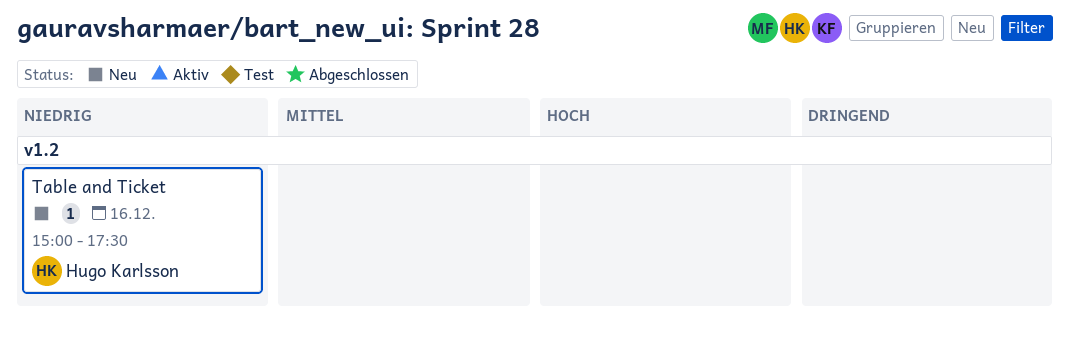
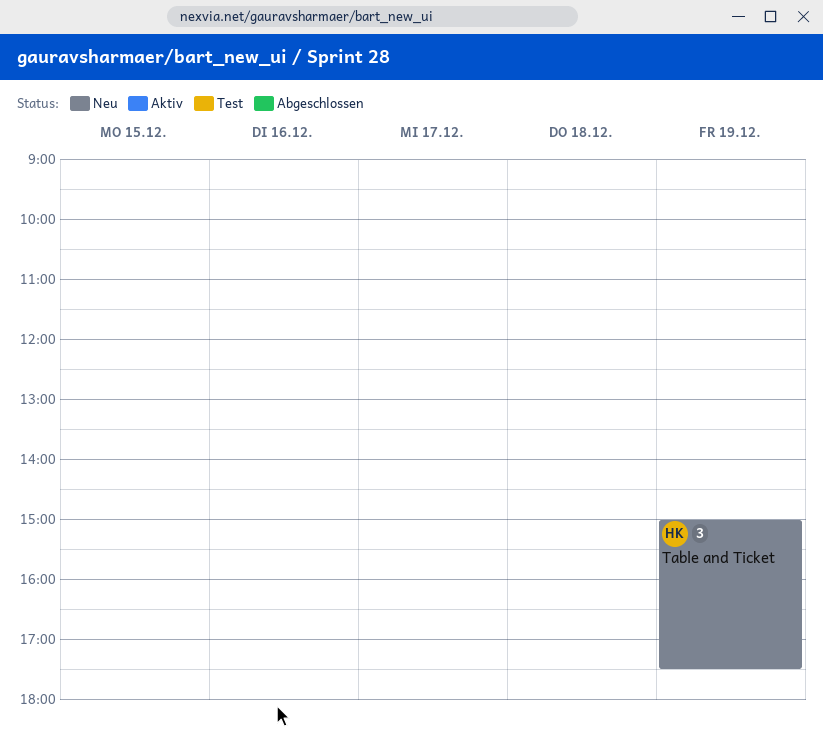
Table and Ticket, estimate: 1 -> 3
Table and Ticket, day: Dec 16 -> Dec 19

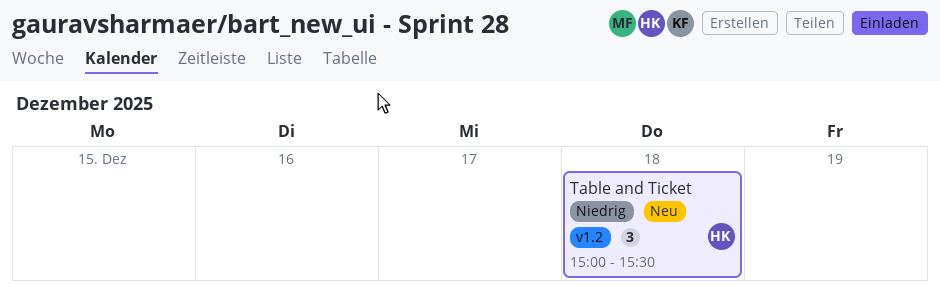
Table and Ticket, day: Dec 19 -> Dec 18
Table and Ticket, ends: 17:30 -> 15:30

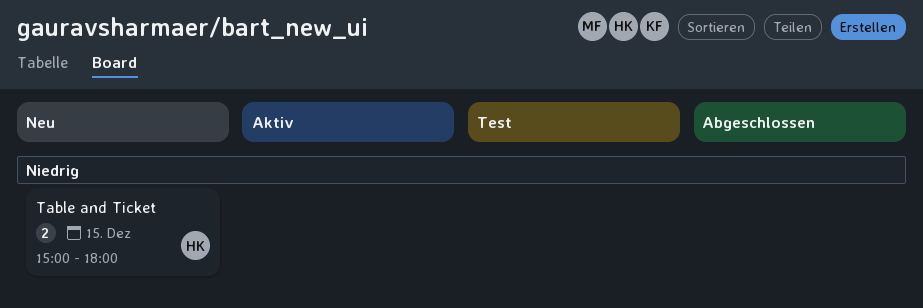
Table and Ticket, estimate: 3 -> 2
Table and Ticket, day: Dec 18 -> Dec 15
Table and Ticket, ends: 15:30 -> 18:00

